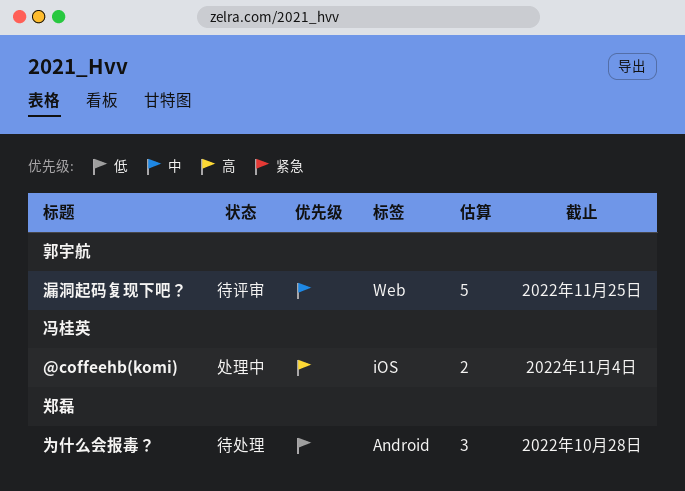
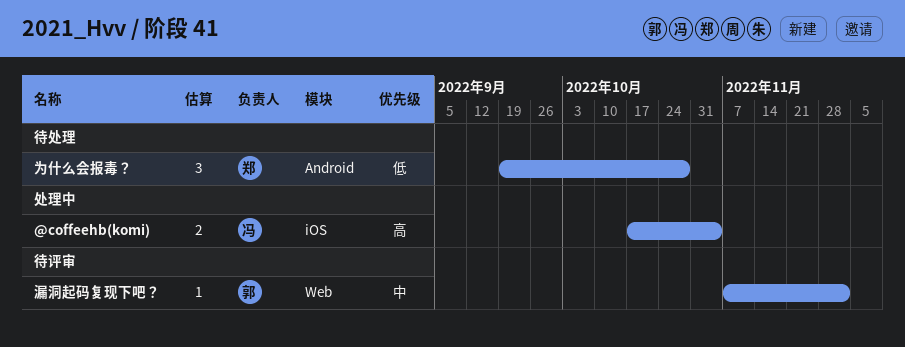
漏洞起码复现下吧？, estimate: 5 -> 1
漏洞起码复现下吧？, due: Nov 25 -> Dec 2

